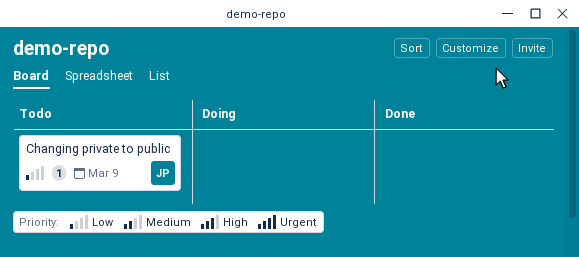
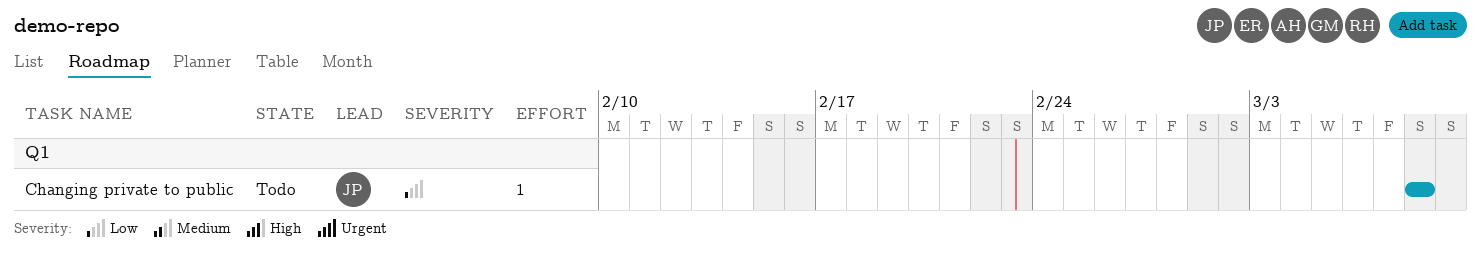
Changing private to public, due: Mar 9 -> Mar 8

